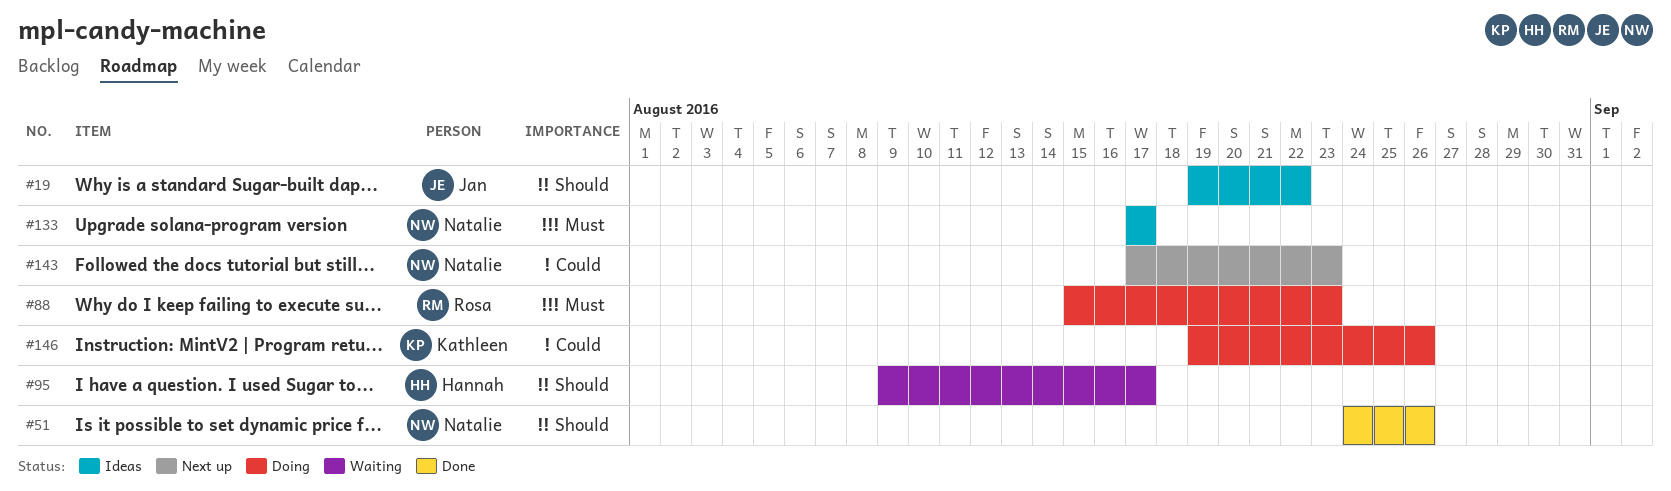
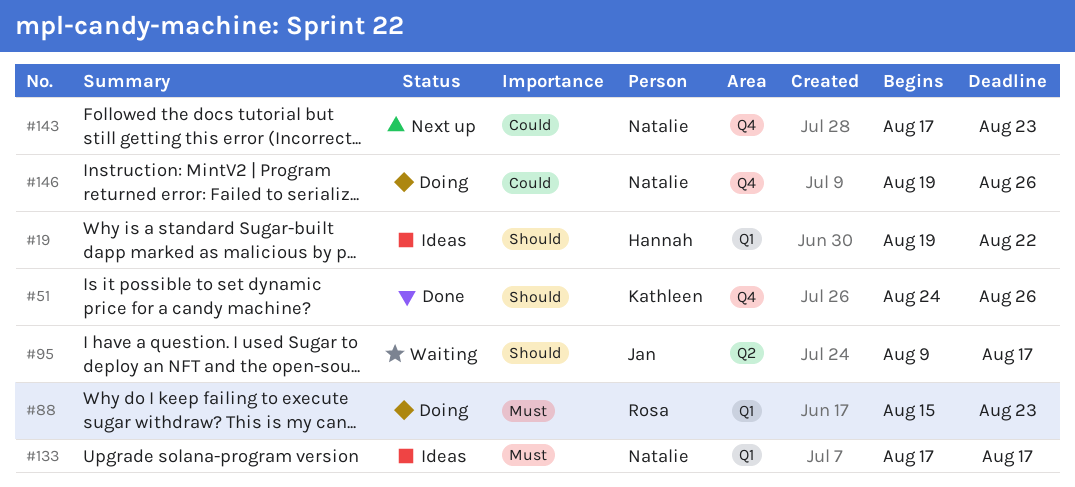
#19, owner: Jan -> Hannah
#51, owner: Natalie -> Kathleen
#95, owner: Hannah -> Jan
#146, owner: Kathleen -> Natalie

